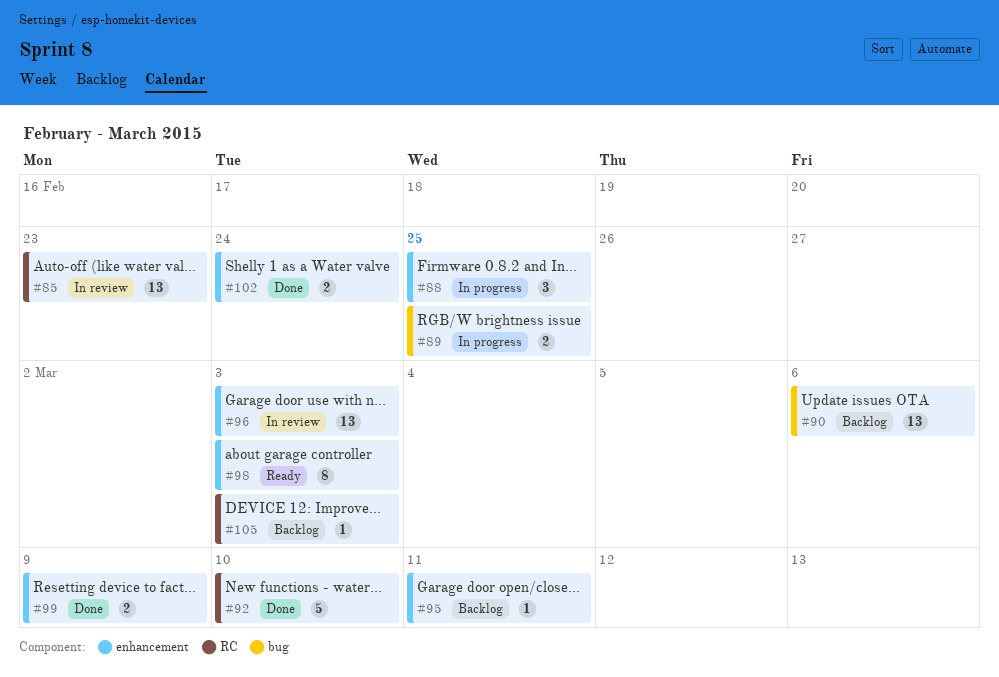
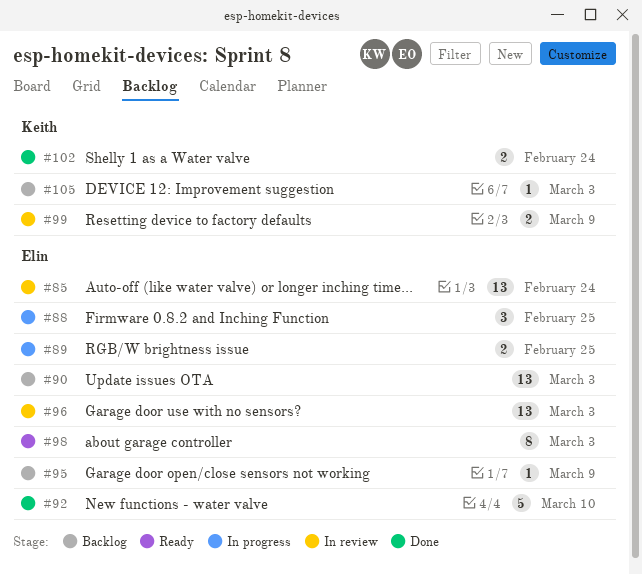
#85, due: Feb 23 -> Feb 24
#90, due: Mar 6 -> Mar 3
#95, due: Mar 11 -> Mar 9
#99, status: Done -> In review

